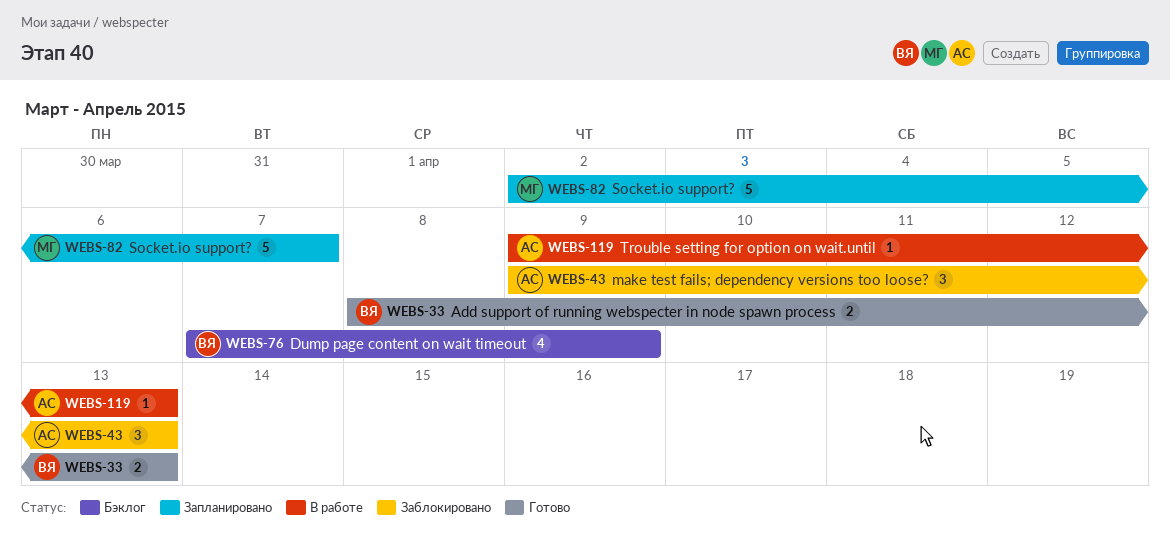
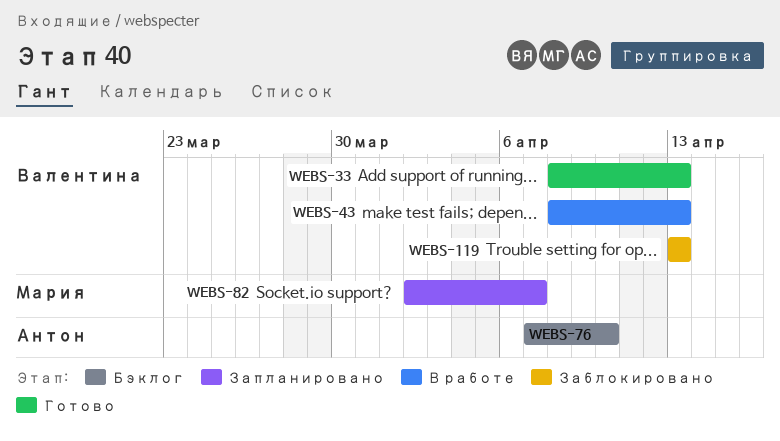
WEBS-43, status: Заблокировано -> В работе
WEBS-43, owner: Антон -> Валентина
WEBS-43, start: Apr 9 -> Apr 8
WEBS-76, owner: Валентина -> Антон
WEBS-76, due: Apr 9 -> Apr 10
WEBS-119, status: В работе -> Заблокировано
WEBS-119, owner: Антон -> Валентина
WEBS-119, start: Apr 9 -> Apr 13

